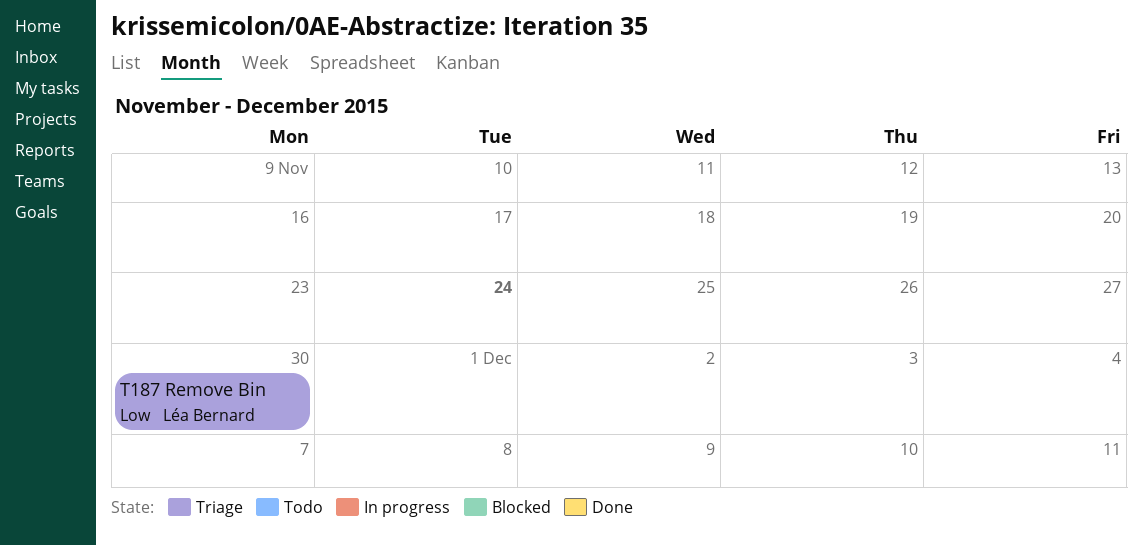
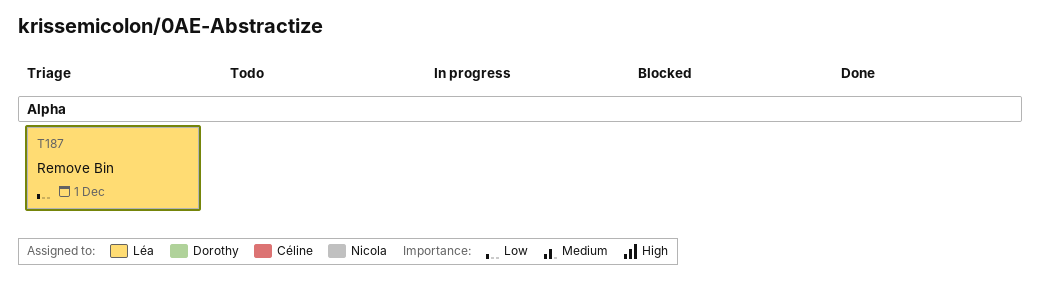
T187, due: Nov 30 -> Dec 1

